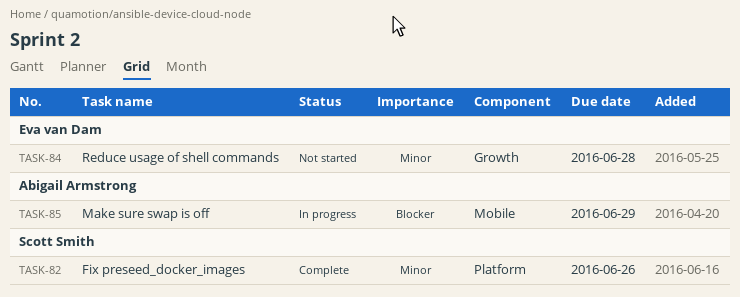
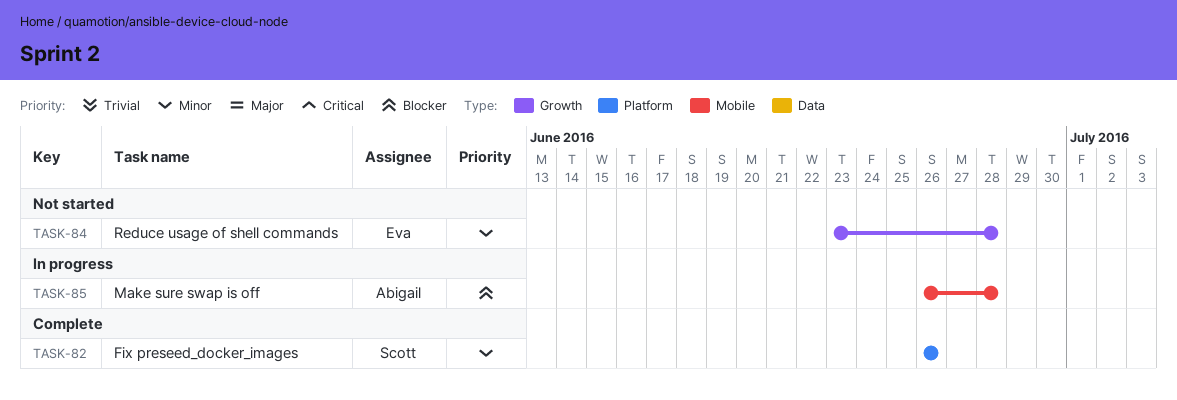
TASK-85, due: Jun 29 -> Jun 28

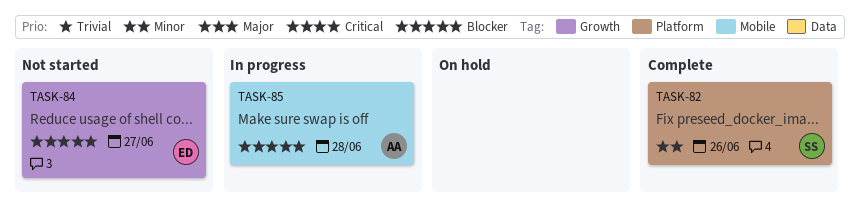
TASK-84, priority: Minor -> Blocker
TASK-84, due: Jun 28 -> Jun 27

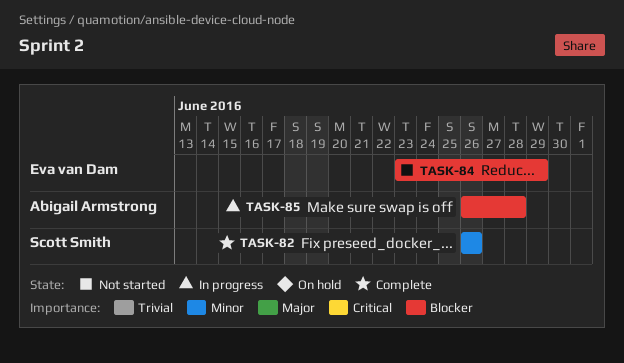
TASK-84, due: Jun 27 -> Jun 29

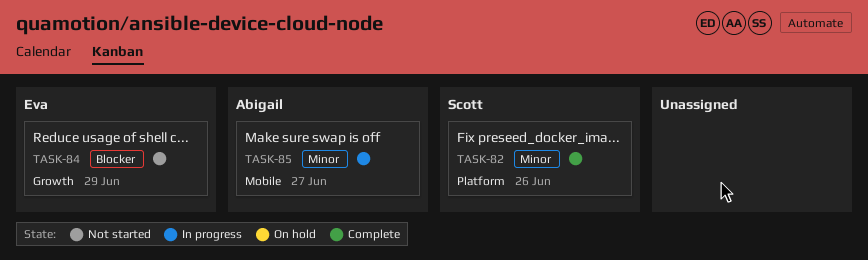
TASK-85, priority: Blocker -> Minor
TASK-85, due: Jun 28 -> Jun 27

